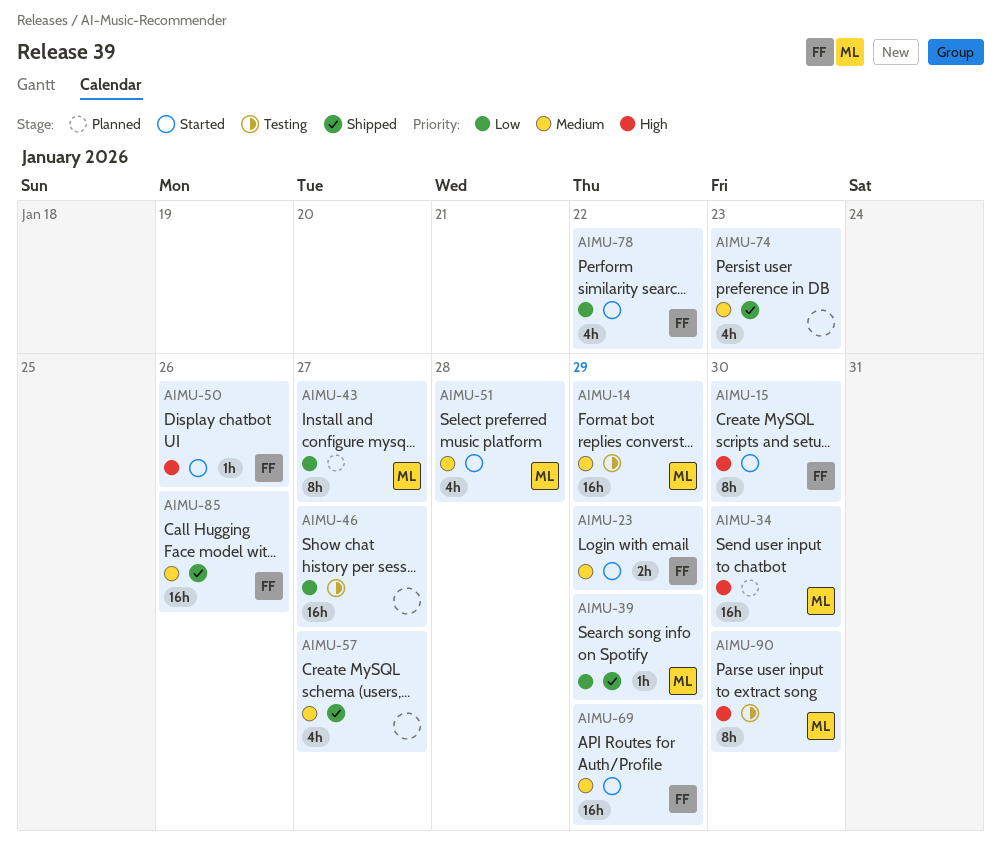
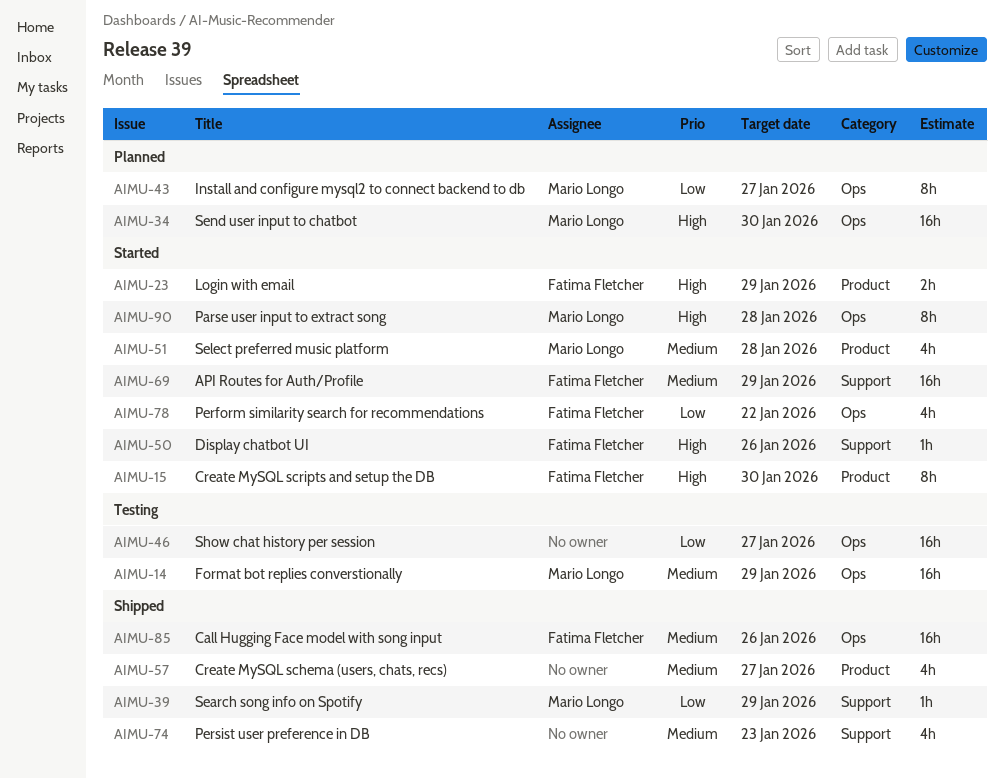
AIMU-23, priority: Medium -> High
AIMU-90, status: Testing -> Started
AIMU-90, due: Jan 30 -> Jan 28

